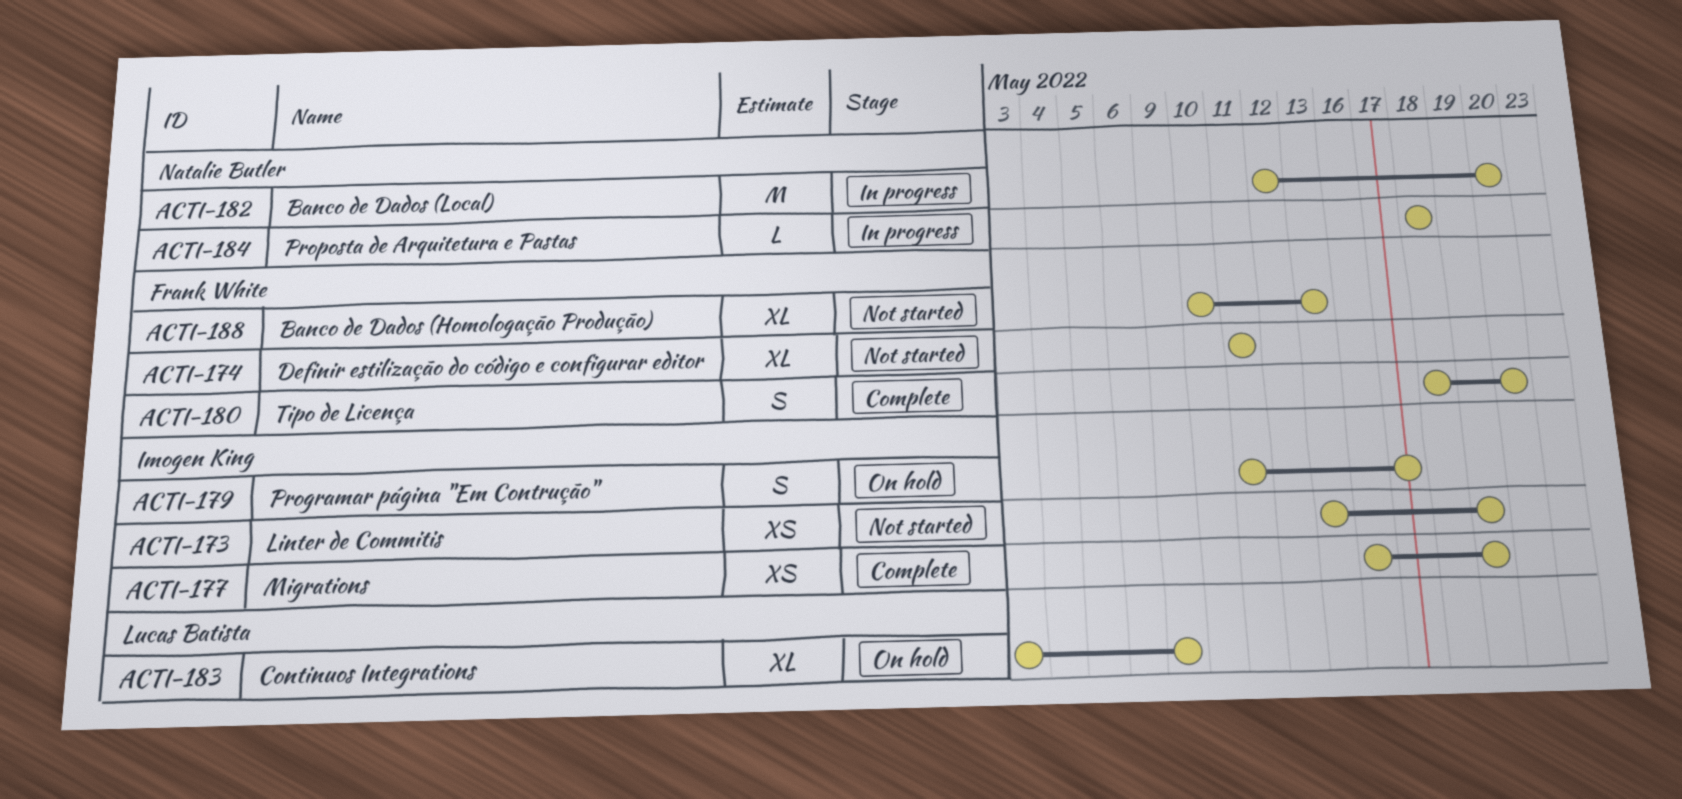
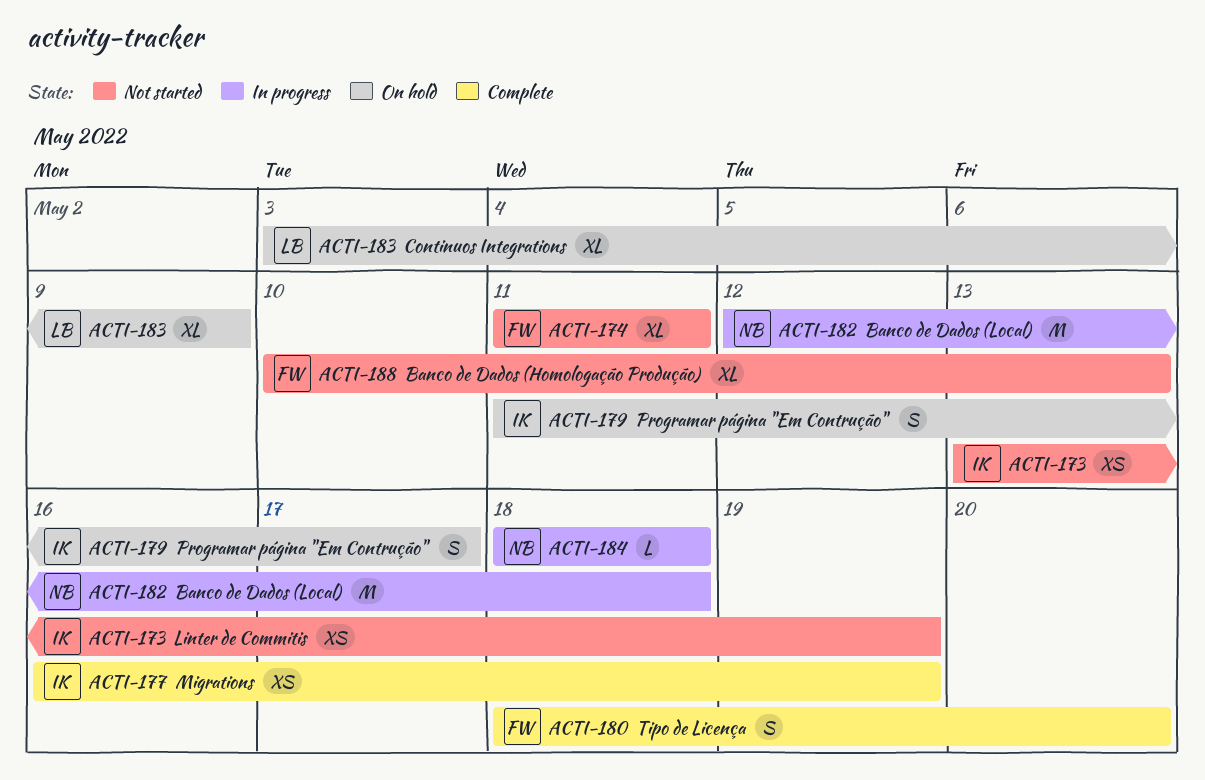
ACTI-182, due: May 20 -> May 18

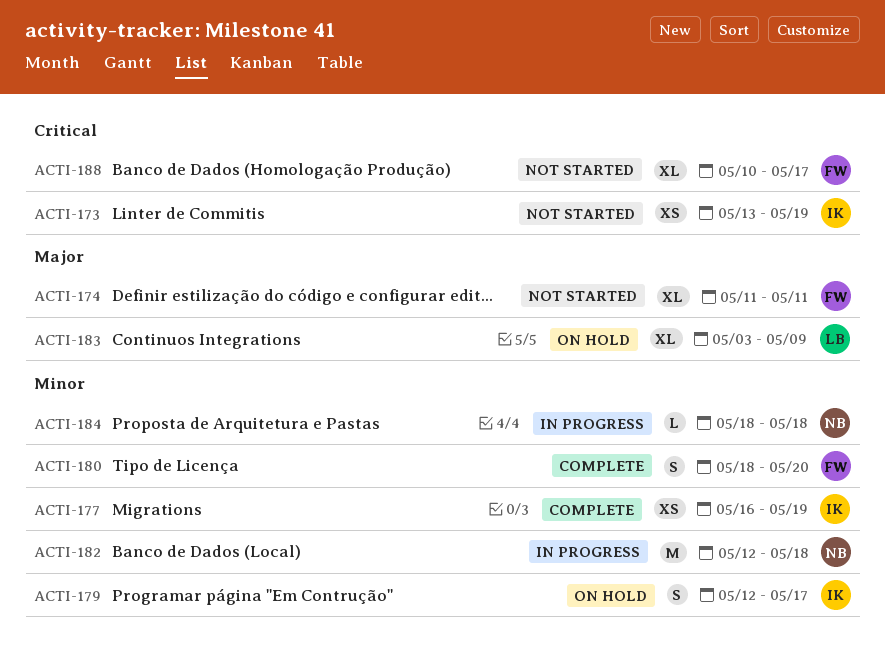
ACTI-179, start: May 11 -> May 12
ACTI-188, due: May 13 -> May 17

